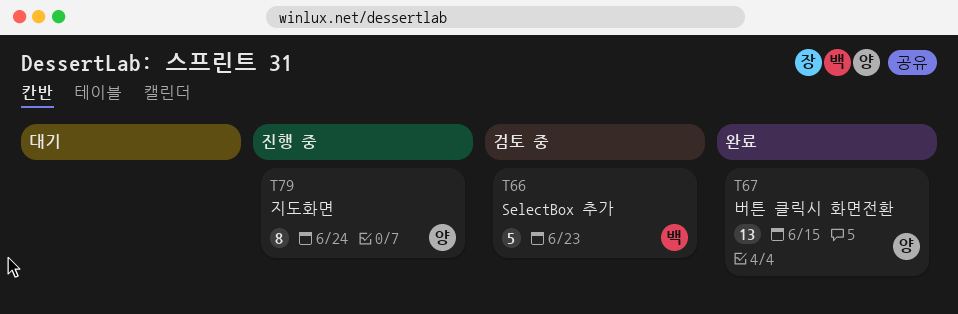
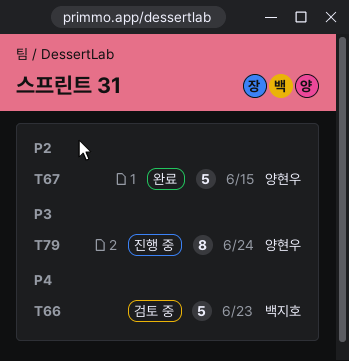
T67, estimate: 13 -> 5

